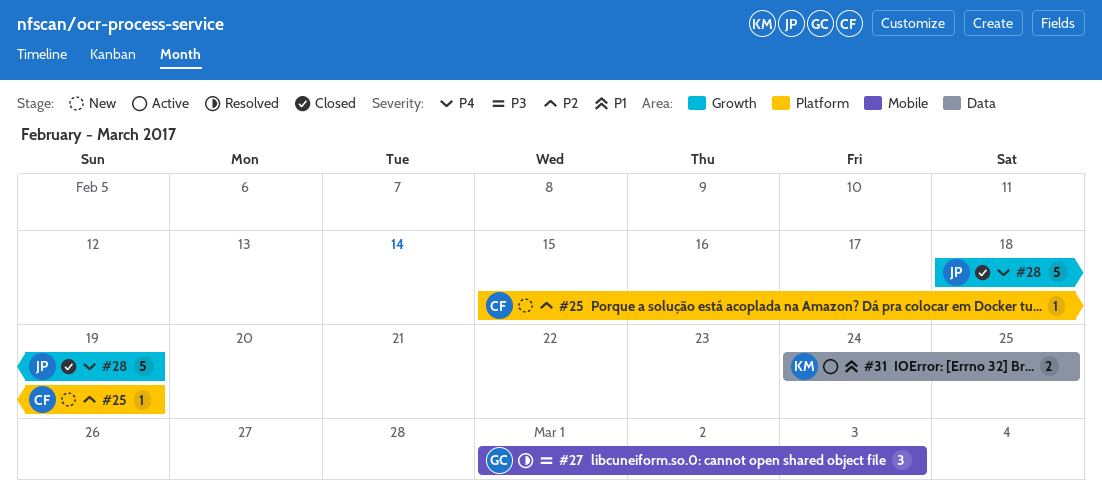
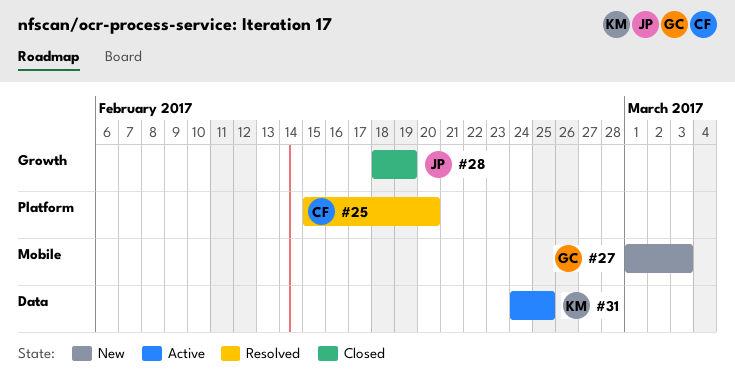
#25, status: New -> Resolved
#25, due: Feb 19 -> Feb 20
#27, status: Resolved -> New

